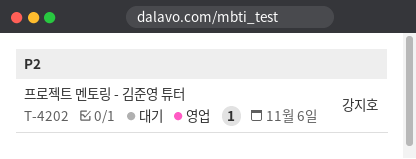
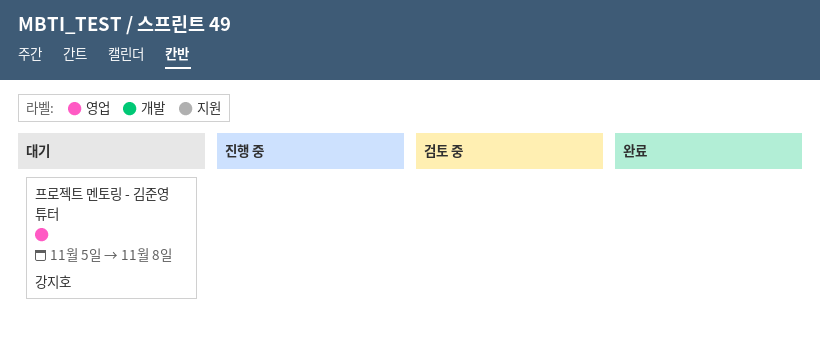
프로젝트 멘토링 - 김준영 튜터, due: Nov 6 -> Nov 8

